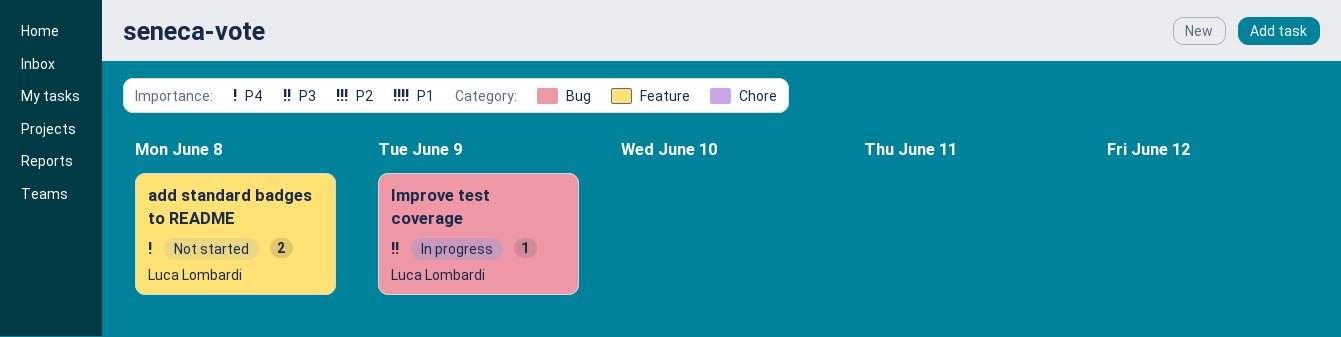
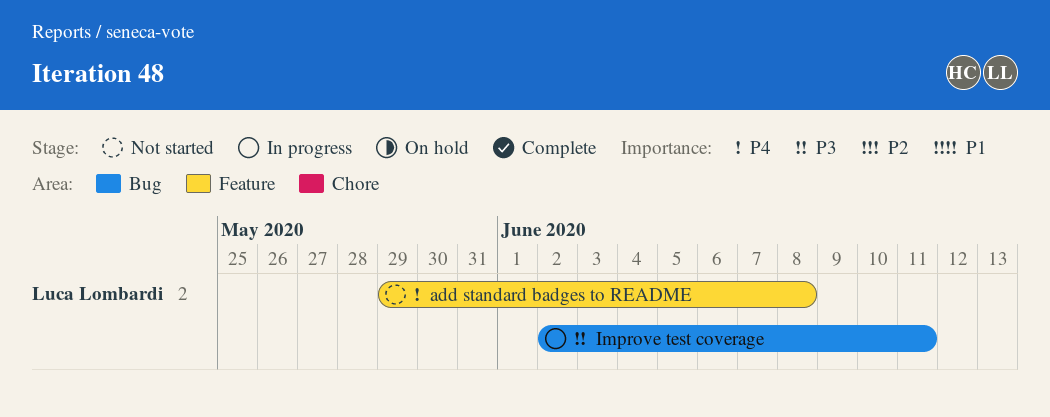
Improve test coverage, due: Jun 9 -> Jun 11

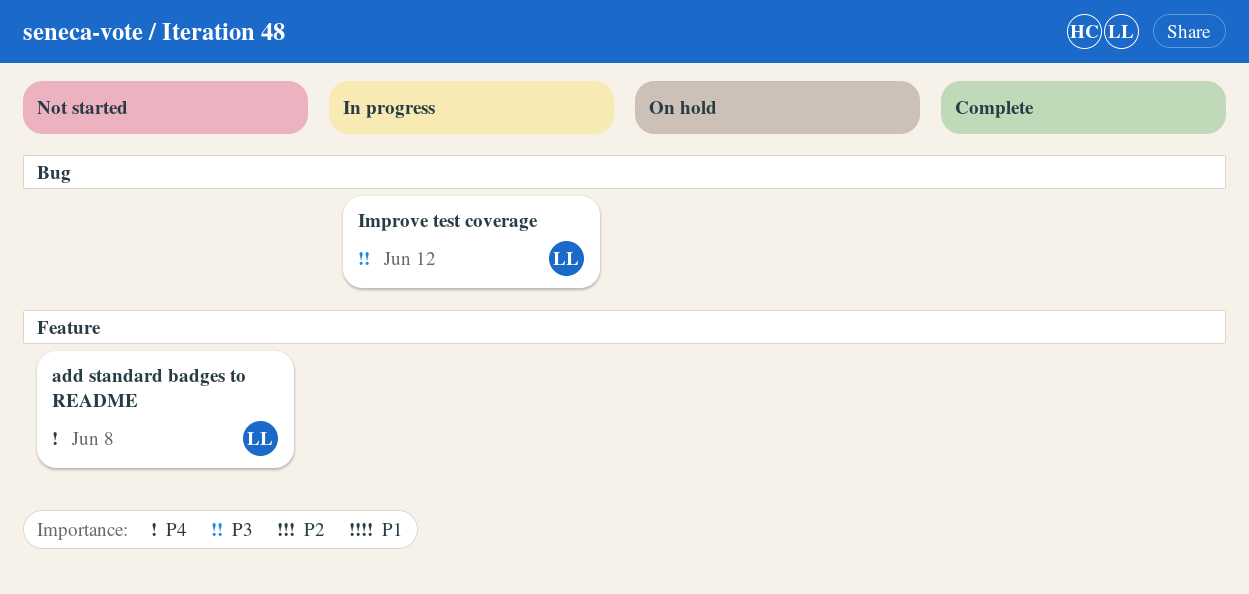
Improve test coverage, due: Jun 11 -> Jun 12

